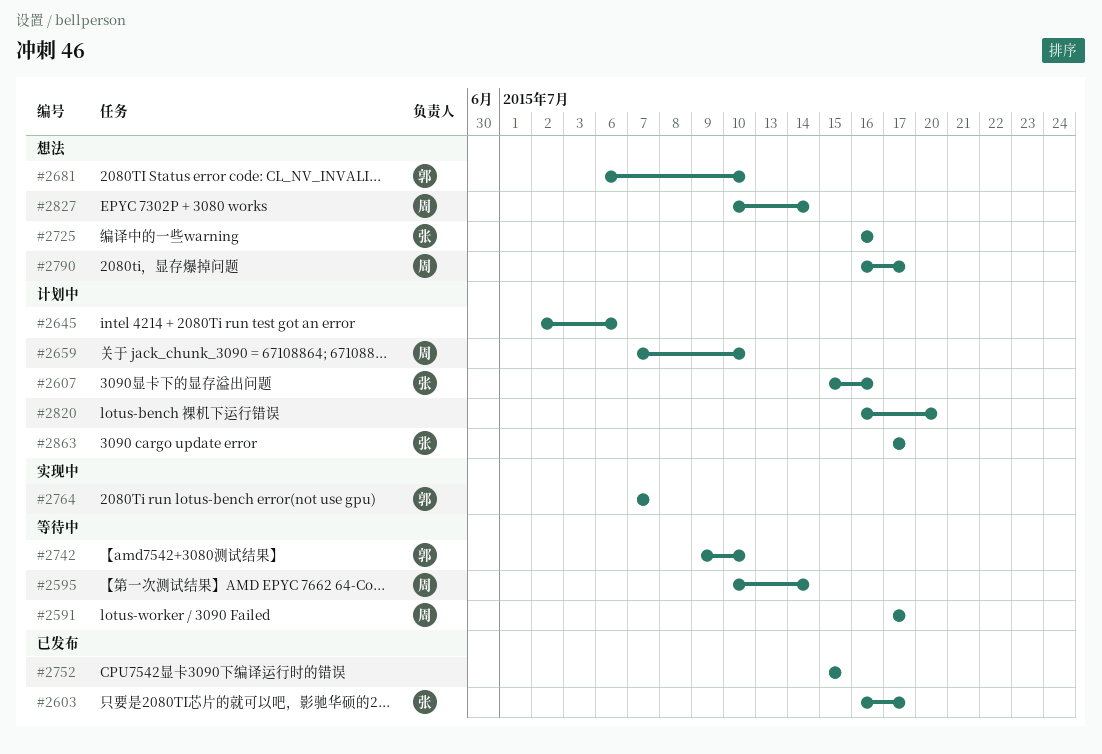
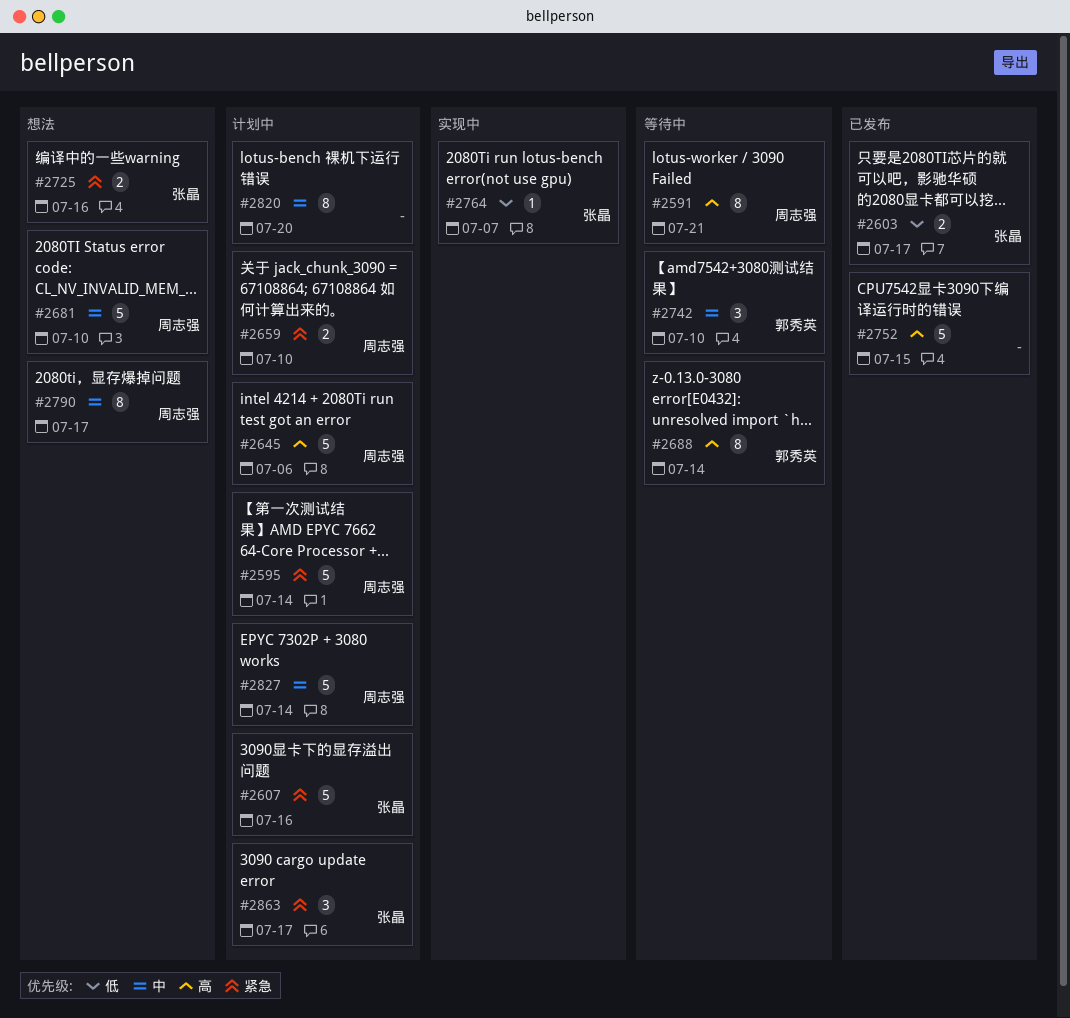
#2591, due: Jul 17 -> Jul 21
#2595, status: 等待中 -> 计划中
#2645, owner: none -> 周志强
#2681, owner: 郭秀英 -> 周志强
#2688: none -> present
#2764, owner: 郭秀英 -> 张晶
#2827, status: 想法 -> 计划中

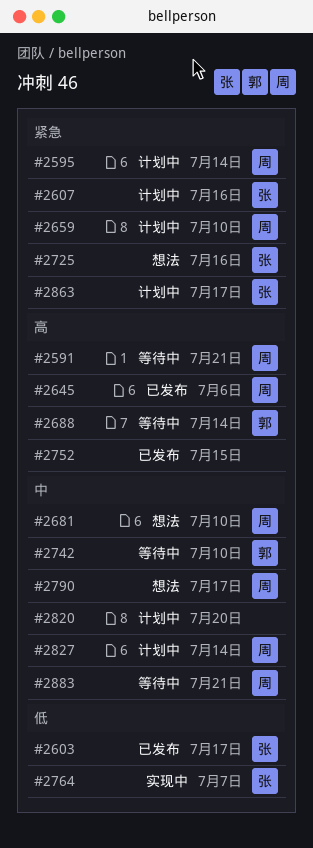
#2645, status: 计划中 -> 已发布
#2883: none -> present

